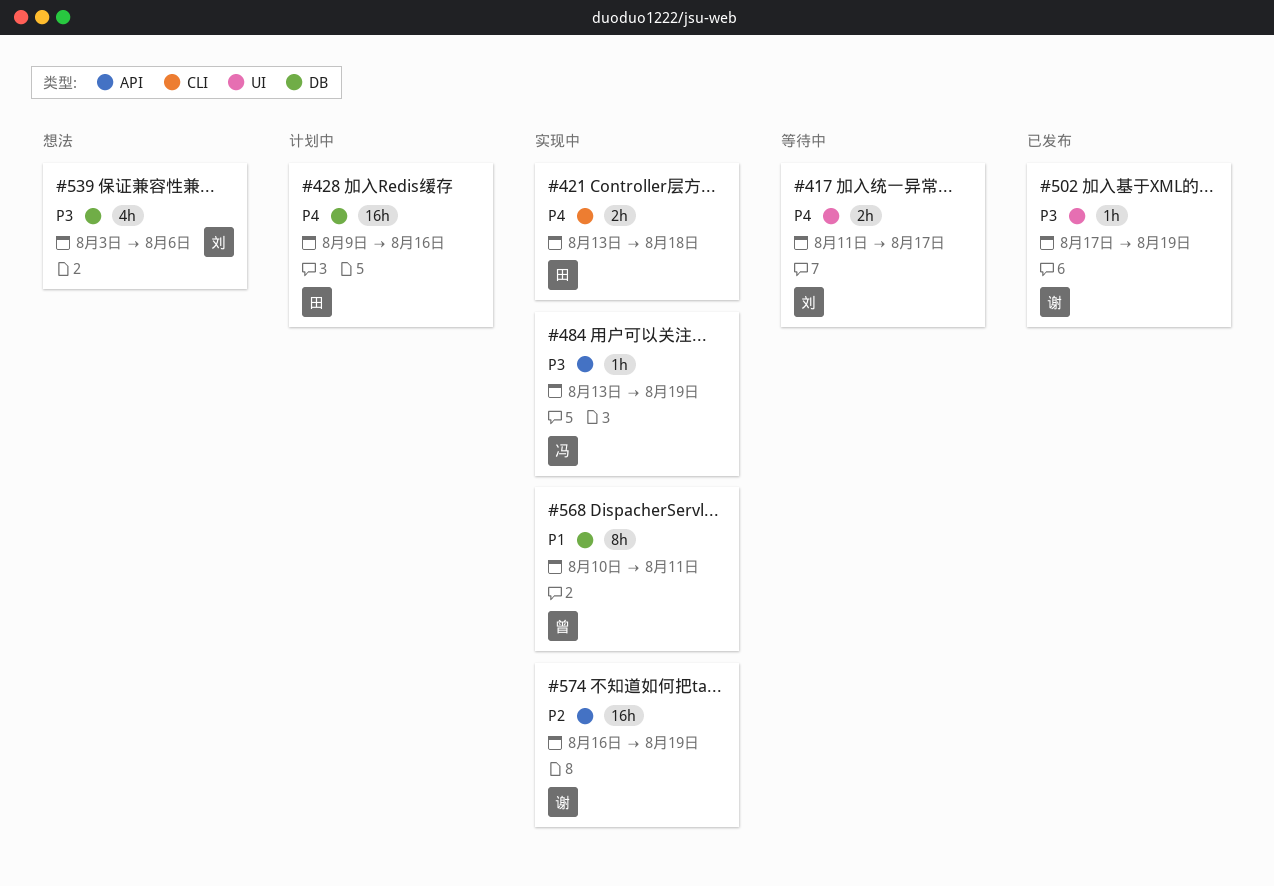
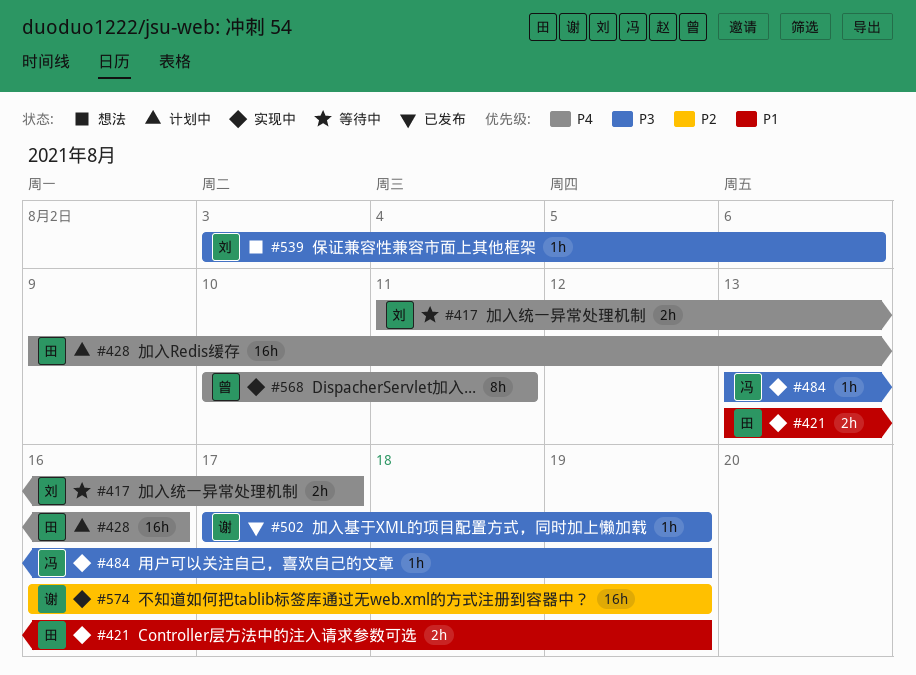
#421, priority: P4 -> P1
#421, due: Aug 18 -> Aug 19
#539, estimate: 4h -> 1h
#568, priority: P1 -> P4

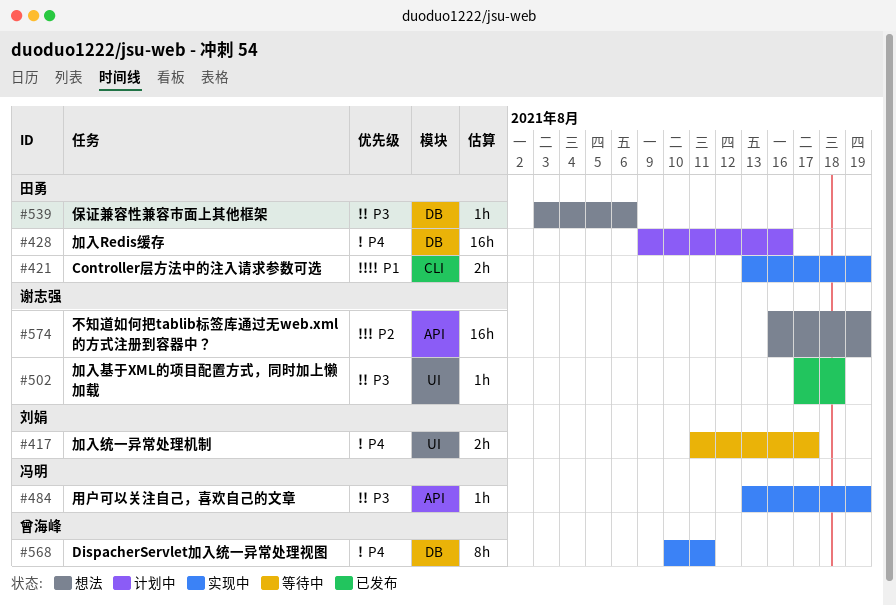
#502, due: Aug 19 -> Aug 18
#539, owner: 刘娟 -> 田勇
#574, status: 实现中 -> 想法

